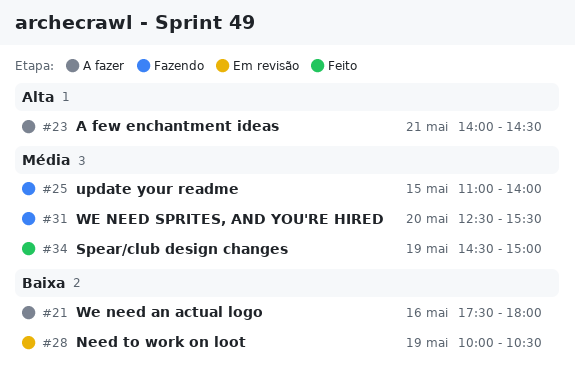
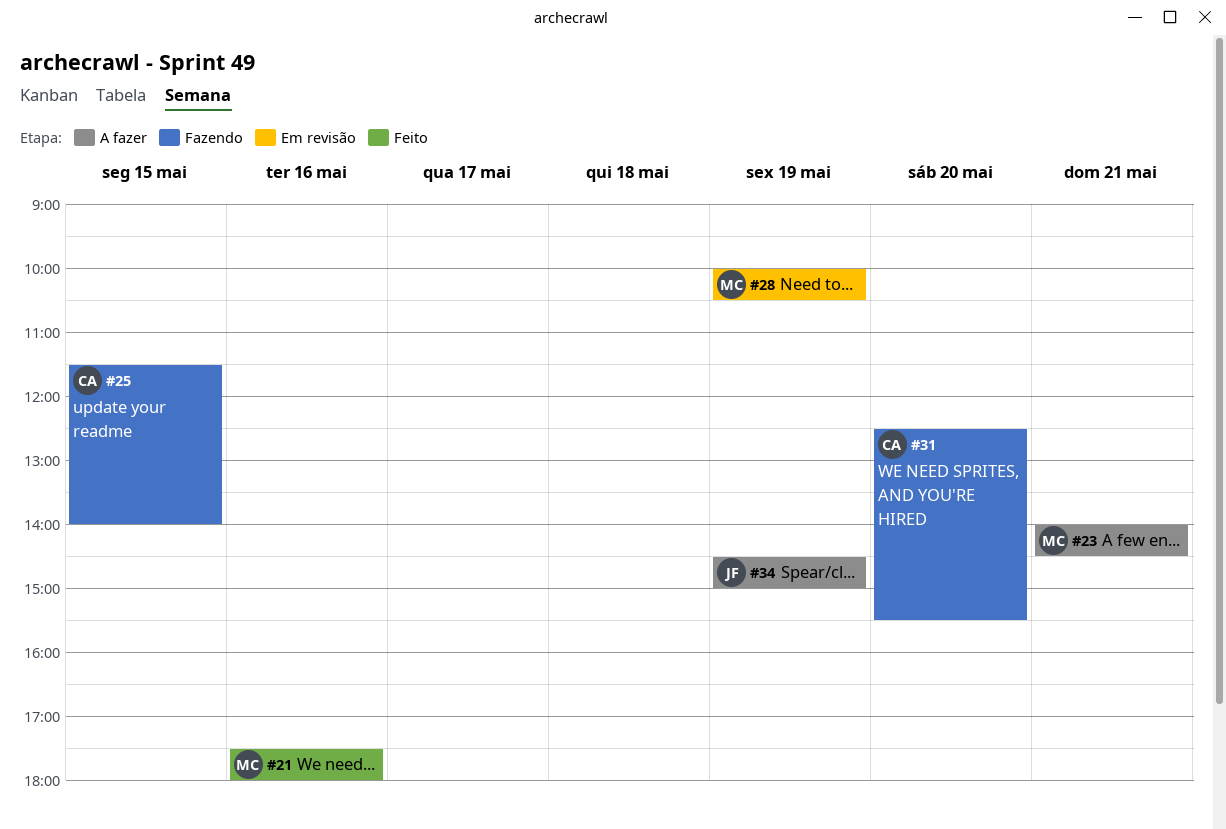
#21, status: A fazer -> Feito
#25, begins: 11:00 -> 11:30
#34, status: Feito -> A fazer

